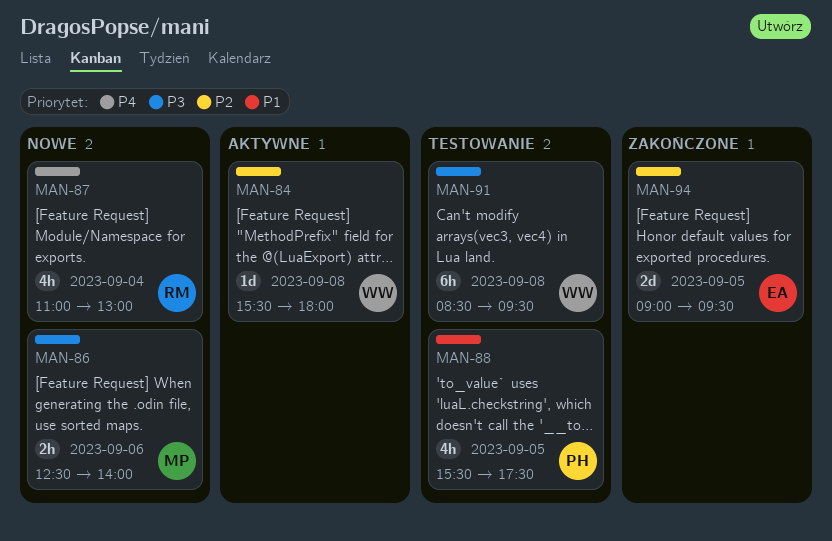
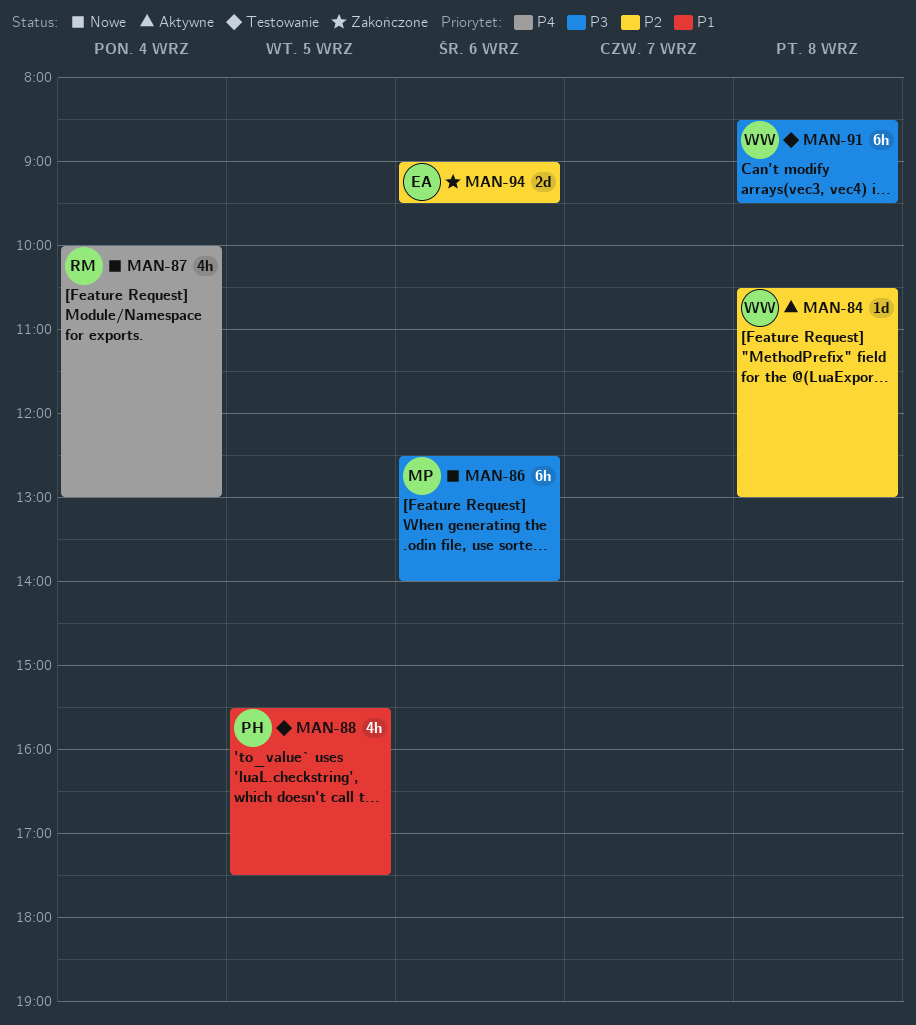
MAN-84, begins: 15:30 -> 10:30
MAN-84, ends: 18:00 -> 13:00
MAN-86, estimate: 2h -> 6h
MAN-87, begins: 11:00 -> 10:00
MAN-94, day: Sep 5 -> Sep 6

